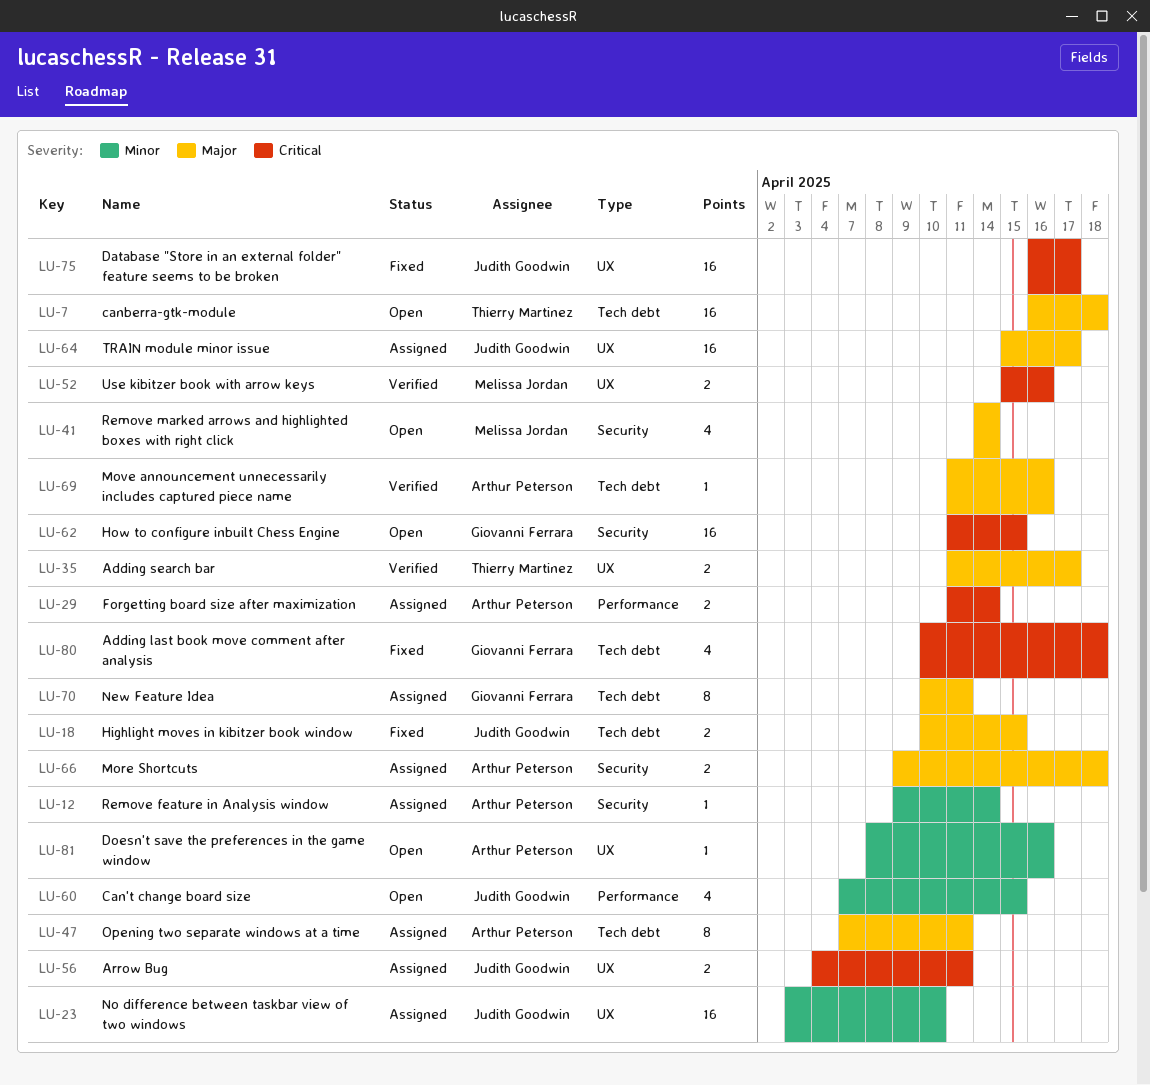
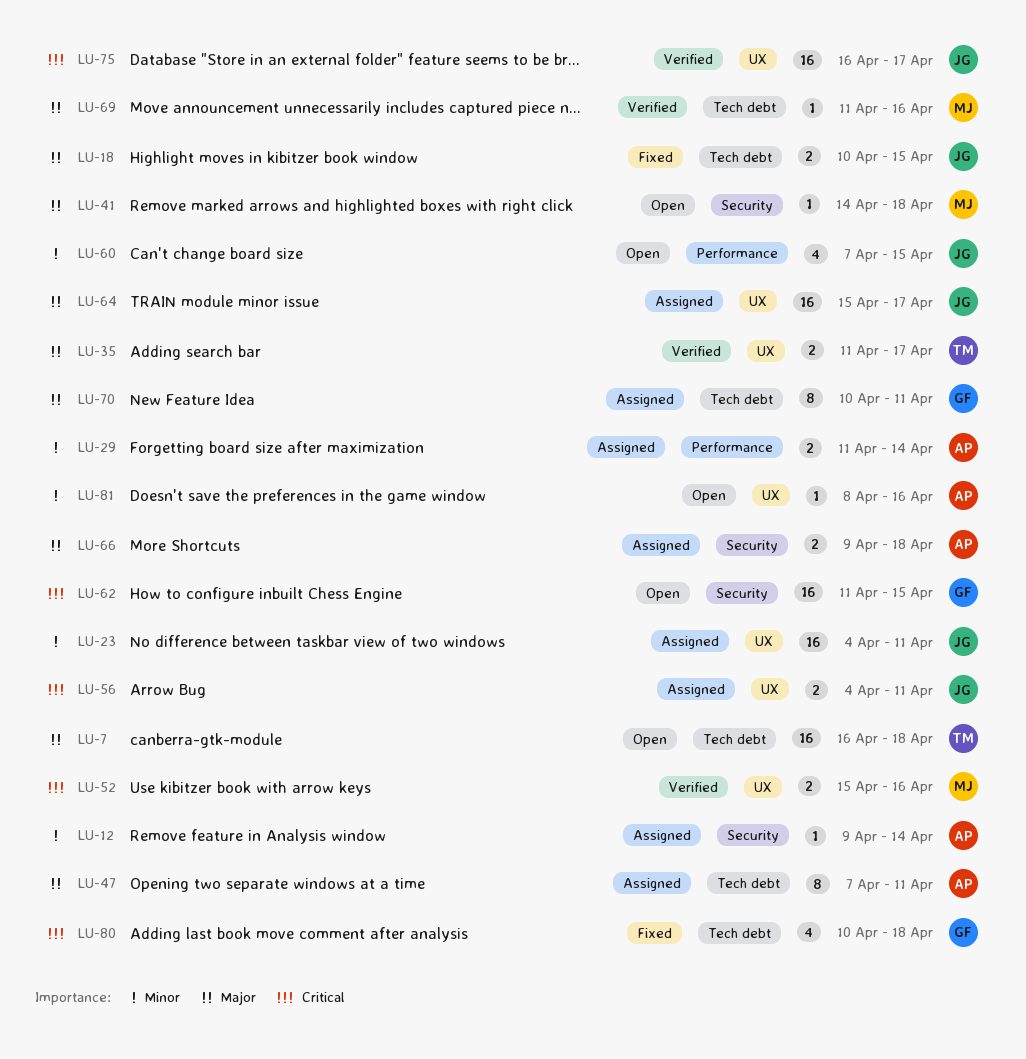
LU-23, start: Apr 3 -> Apr 4
LU-23, due: Apr 10 -> Apr 11
LU-29, priority: Critical -> Minor
LU-41, estimate: 4 -> 1
LU-41, due: Apr 14 -> Apr 18
LU-69, owner: Arthur Peterson -> Melissa Jordan
LU-75, status: Fixed -> Verified

